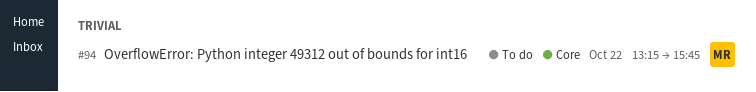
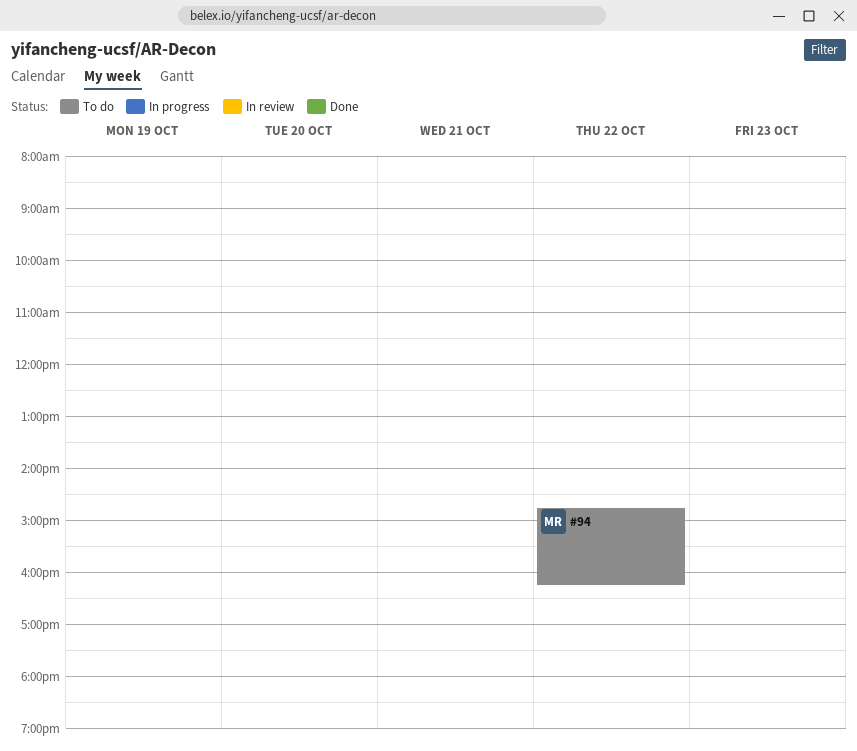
#94, begins: 13:15 -> 14:45
#94, ends: 15:45 -> 16:15

